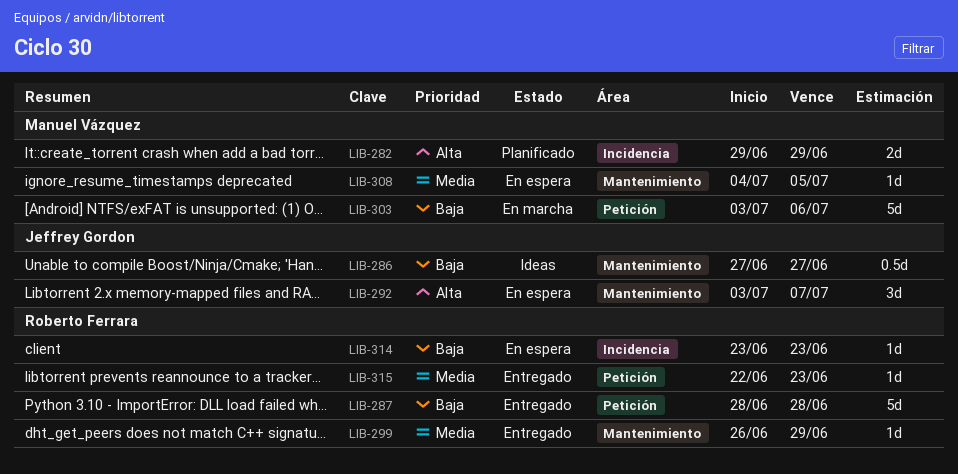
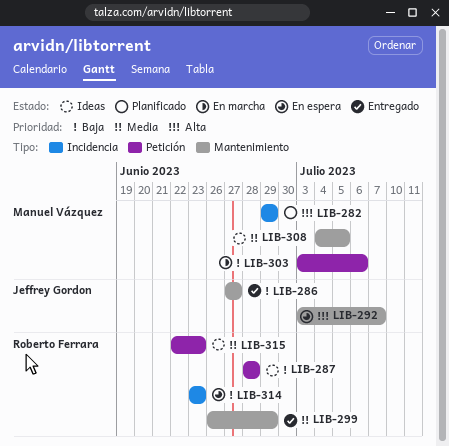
LIB-286, status: Ideas -> Entregado
LIB-287, status: Entregado -> Ideas
LIB-308, status: En espera -> Ideas
LIB-315, status: Entregado -> Ideas

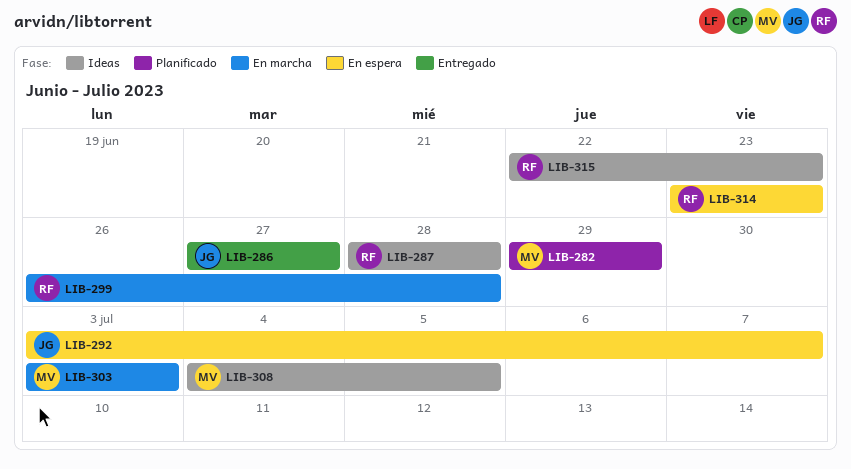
LIB-299, status: Entregado -> En marcha
LIB-299, due: Jun 29 -> Jun 28
LIB-303, due: Jul 6 -> Jul 3

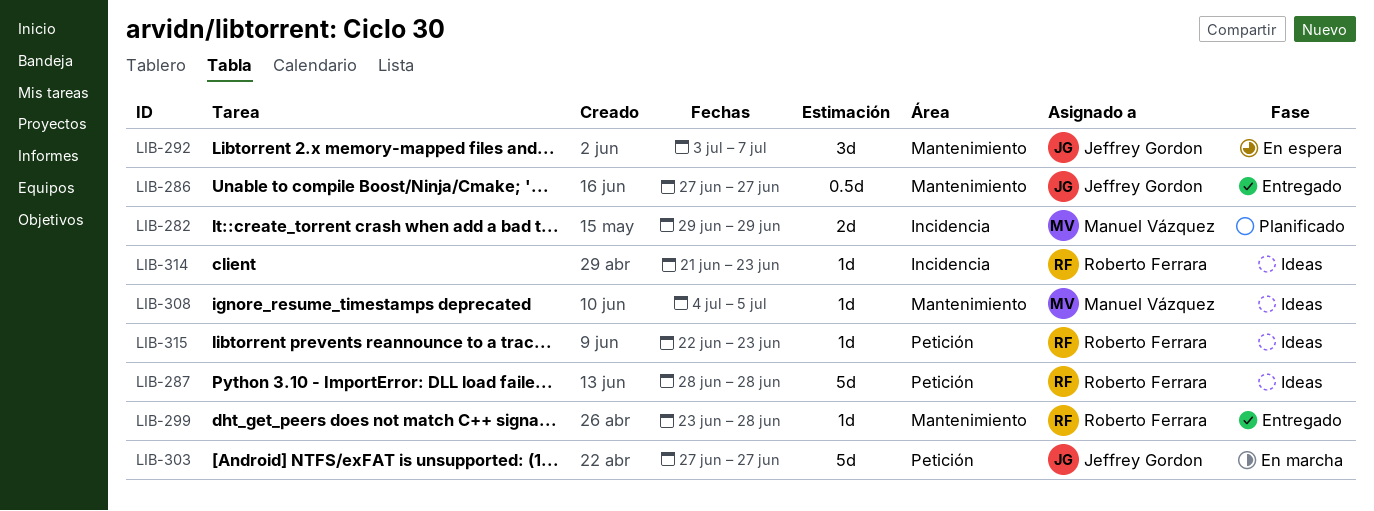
LIB-299, status: En marcha -> Entregado
LIB-299, start: Jun 26 -> Jun 23
LIB-303, owner: Manuel Vázquez -> Jeffrey Gordon
LIB-303, start: Jul 3 -> Jun 27
LIB-303, due: Jul 3 -> Jun 27
LIB-314, status: En espera -> Ideas
LIB-314, start: Jun 23 -> Jun 21

